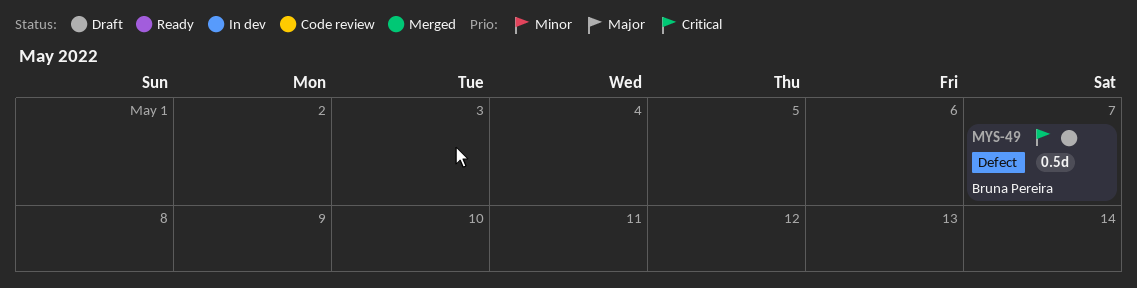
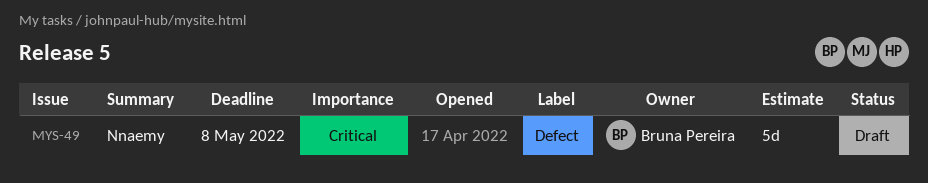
MYS-49, estimate: 0.5d -> 5d
MYS-49, due: May 7 -> May 8

